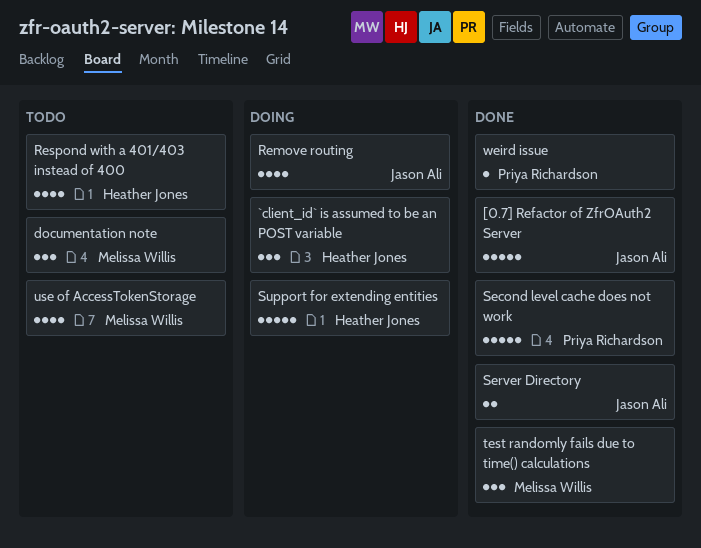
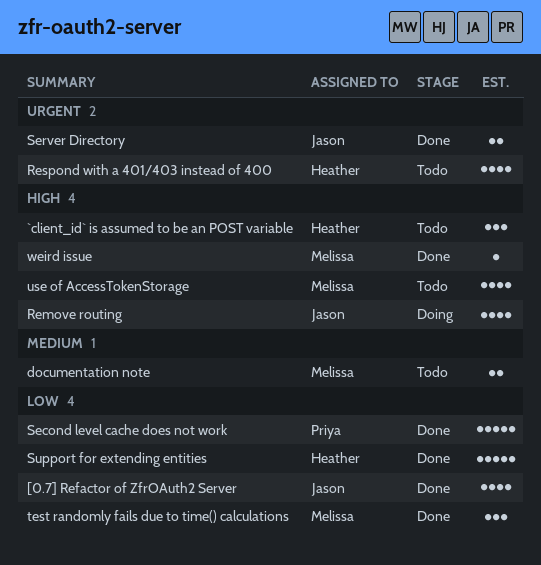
[0.7] Refactor of ZfrOAuth2 Server, estimate: 5 -> 4
`client_id` is assumed to be an POST variable, status: Doing -> Todo
documentation note, estimate: 3 -> 2
Support for extending entities, status: Doing -> Done
weird issue, owner: Priya Richardson -> Melissa Willis

